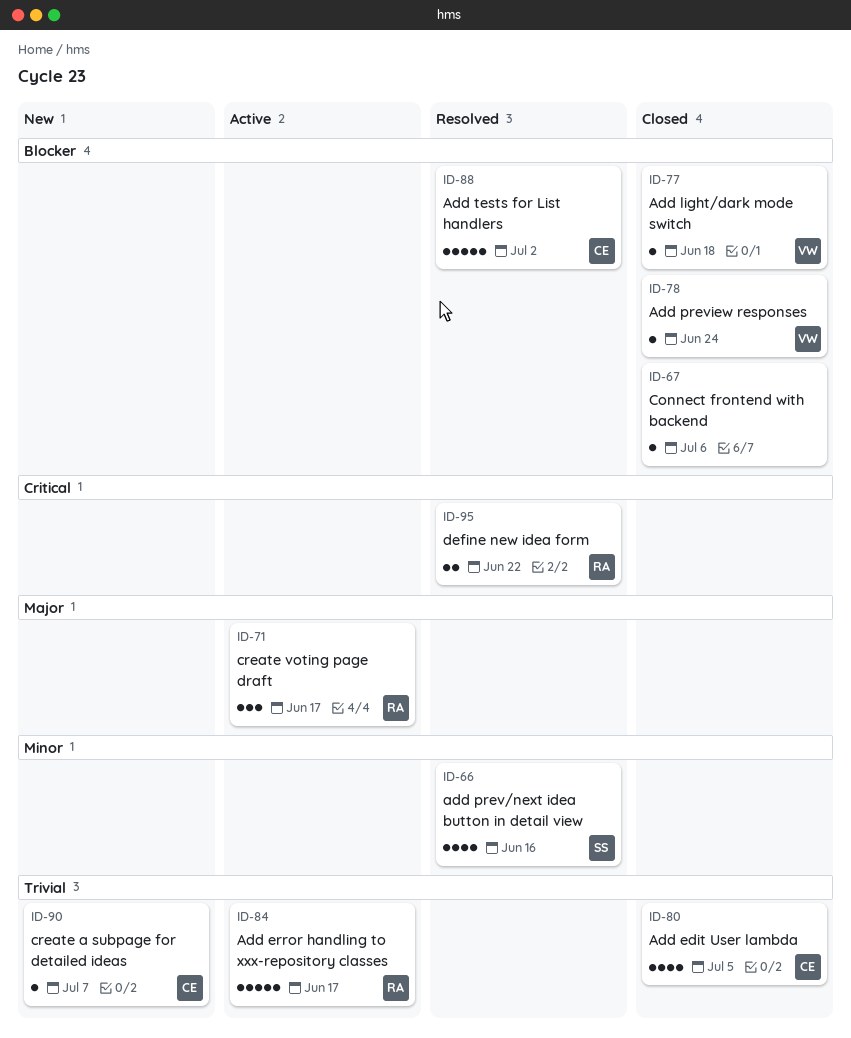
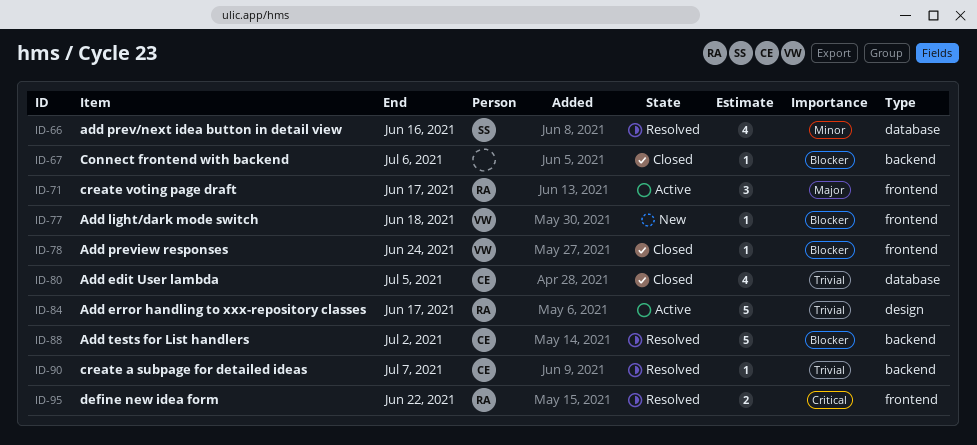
ID-77, status: Closed -> New
ID-90, status: New -> Resolved

